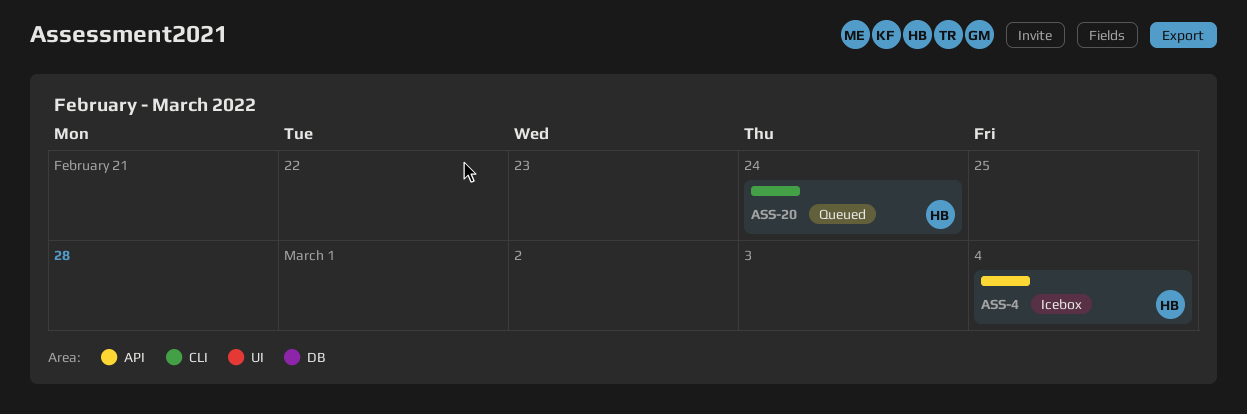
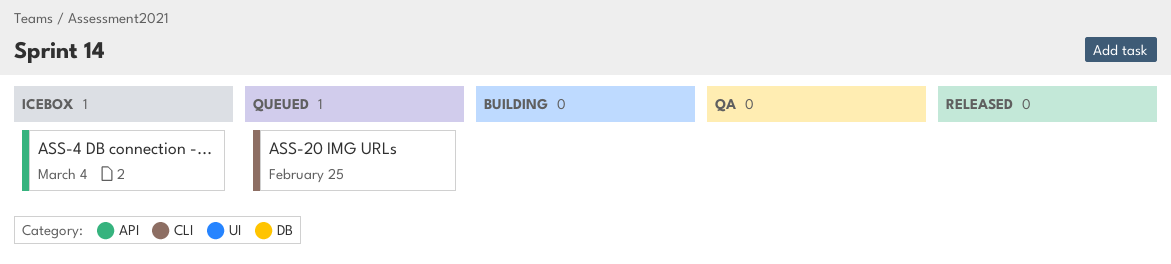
ASS-20, due: Feb 24 -> Feb 25

